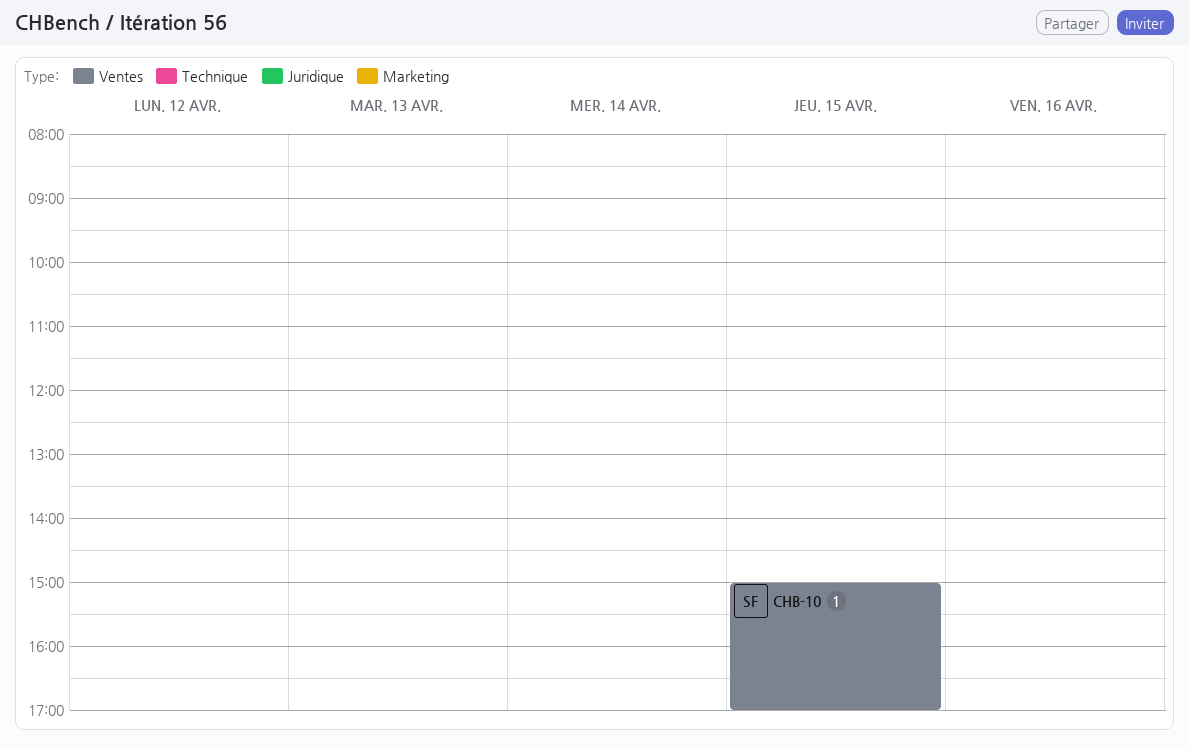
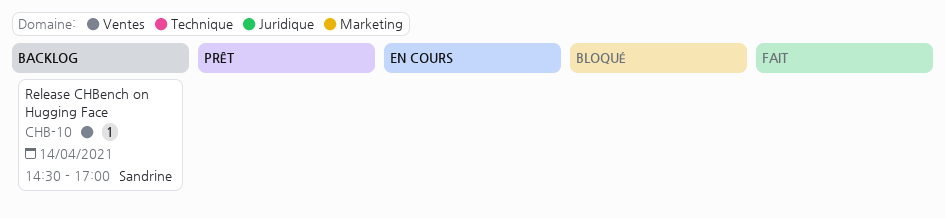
CHB-10, day: Apr 15 -> Apr 14
CHB-10, begins: 15:00 -> 14:30

